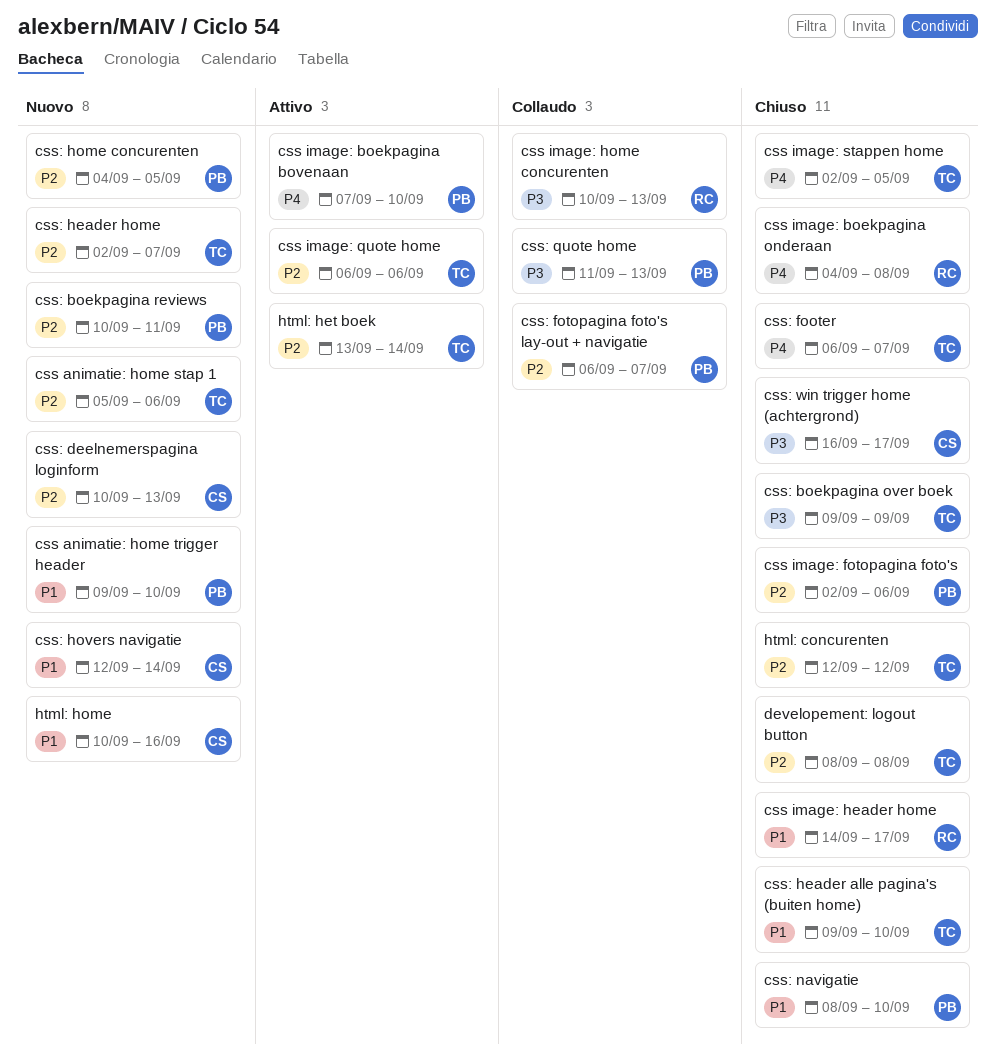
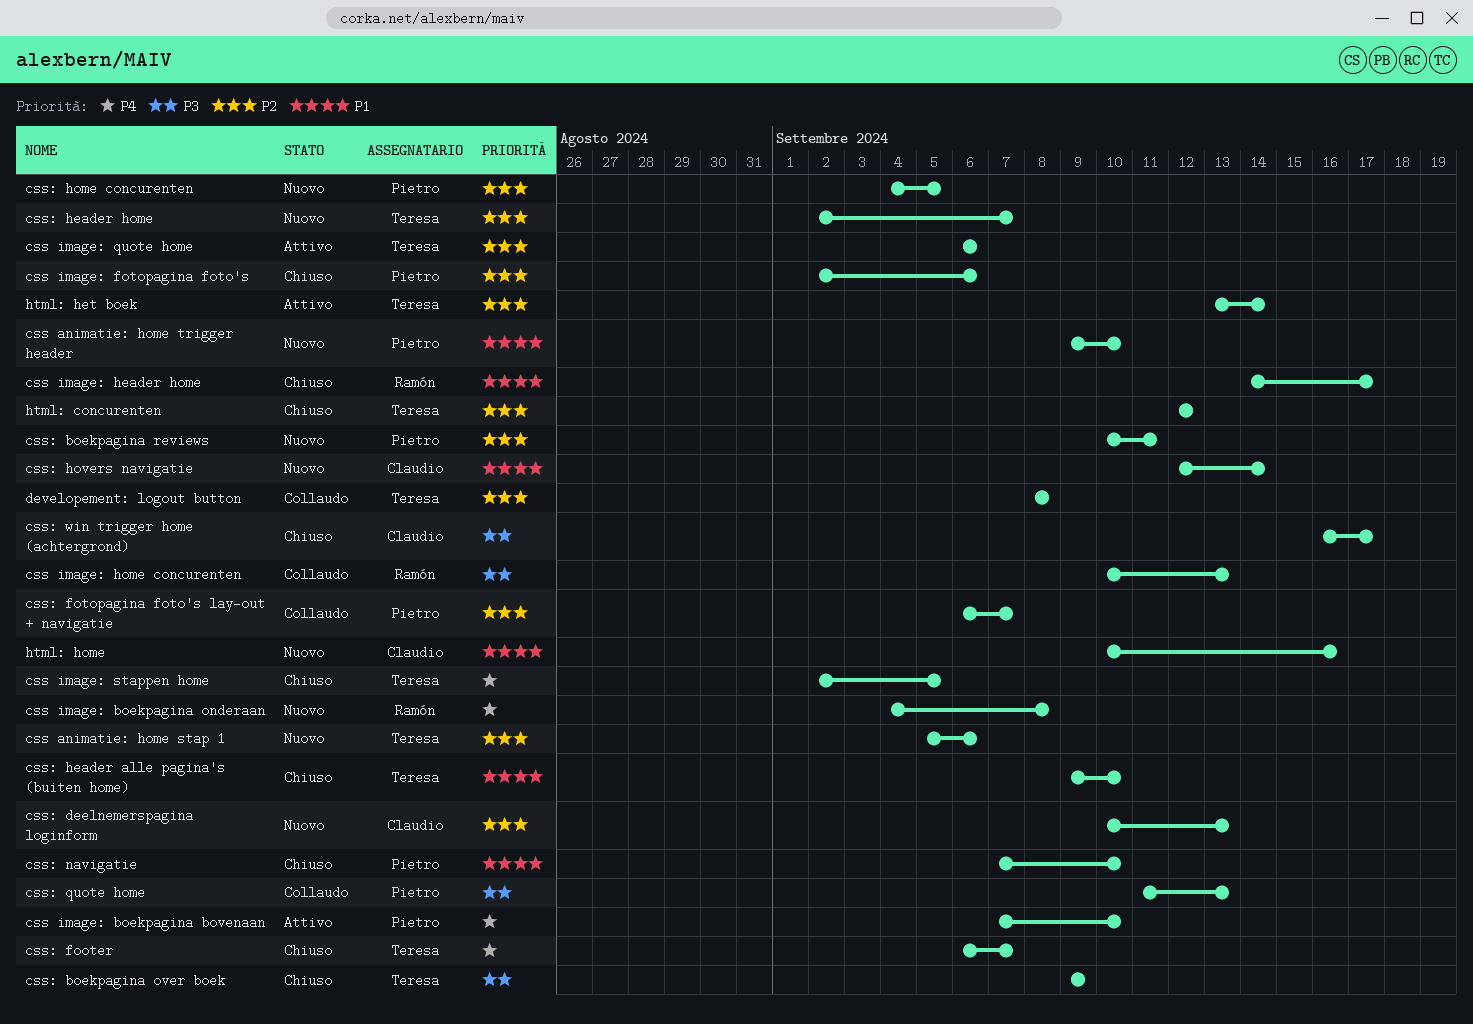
css image: boekpagina onderaan, status: Chiuso -> Nuovo
css: navigatie, start: Sep 8 -> Sep 7
developement: logout button, status: Chiuso -> Collaudo

